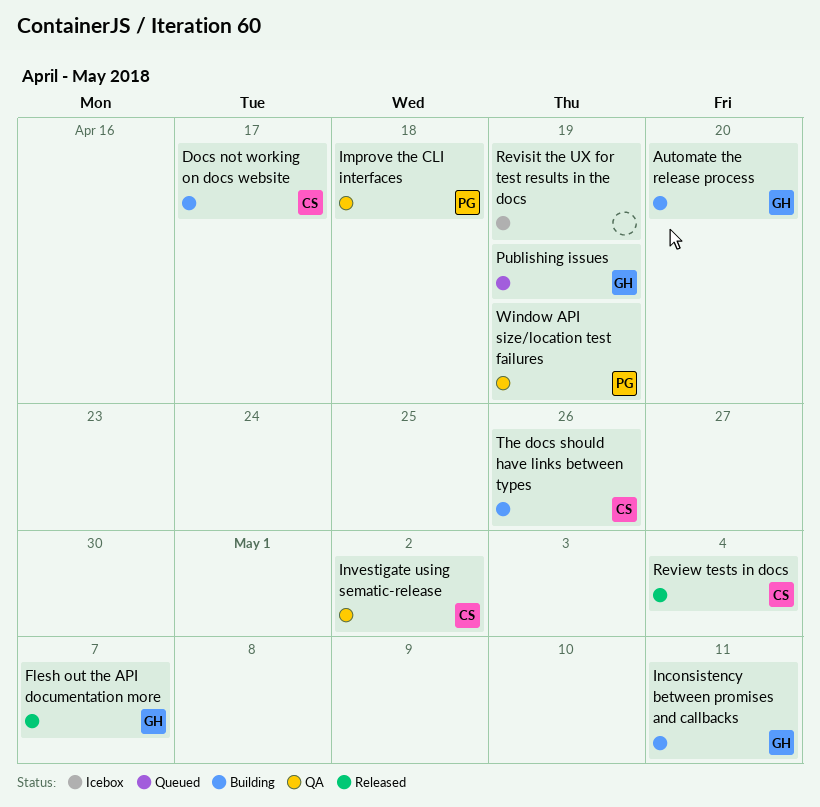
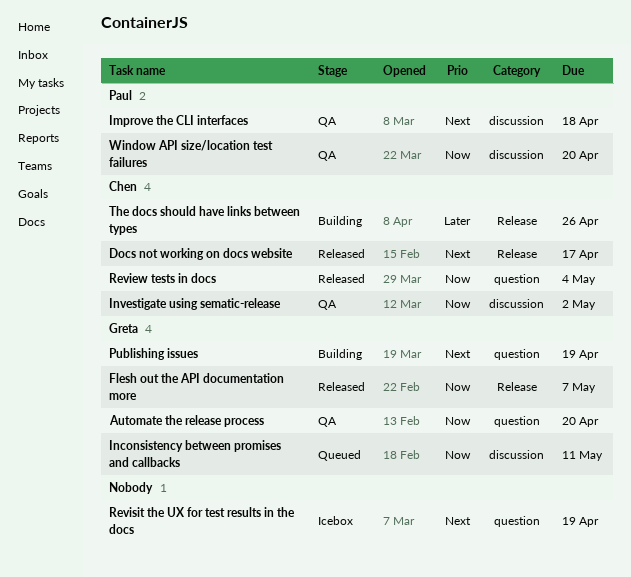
Automate the release process, status: Building -> QA
Docs not working on docs website, status: Building -> Released
Inconsistency between promises and callbacks, status: Building -> Queued
Publishing issues, status: Queued -> Building
Window API size/location test failures, due: Apr 19 -> Apr 20

